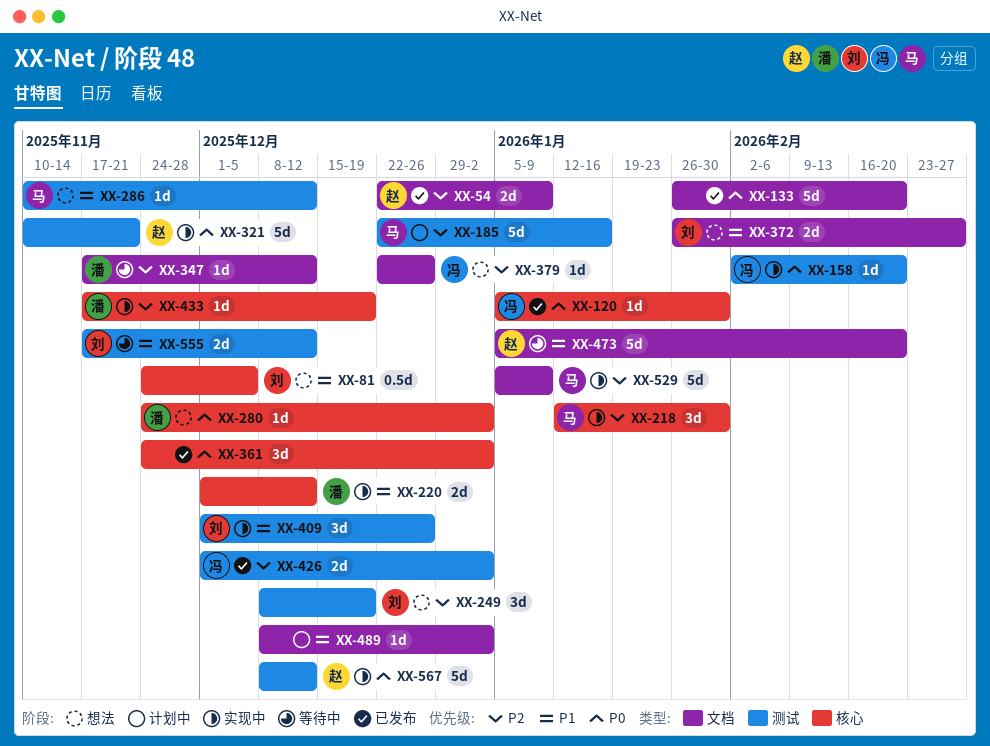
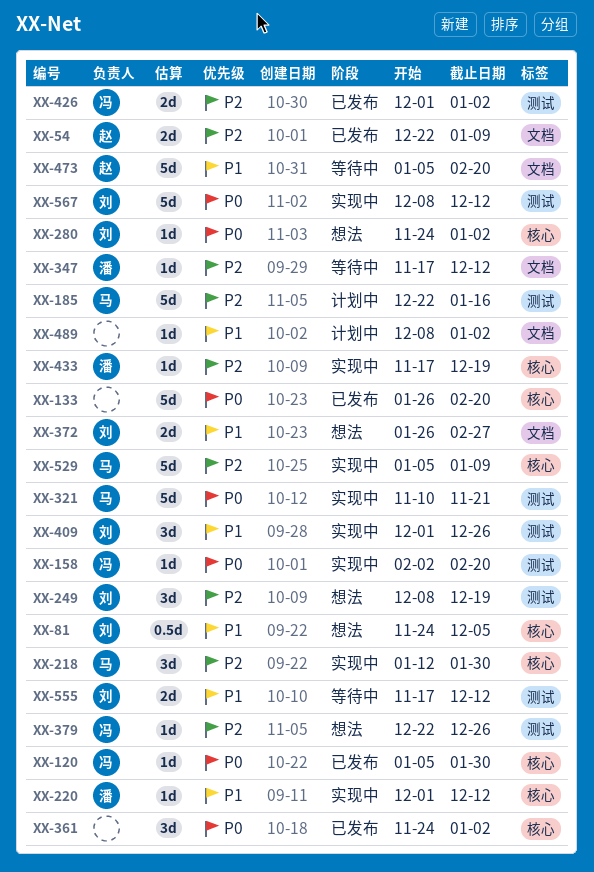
XX-133, label: 文档 -> 核心
XX-220, estimate: 2d -> 1d
XX-280, owner: 潘 -> 刘
XX-286: present -> none
XX-321, owner: 赵 -> 马
XX-379, label: 文档 -> 测试
XX-529, label: 文档 -> 核心
XX-567, owner: 赵 -> 刘

